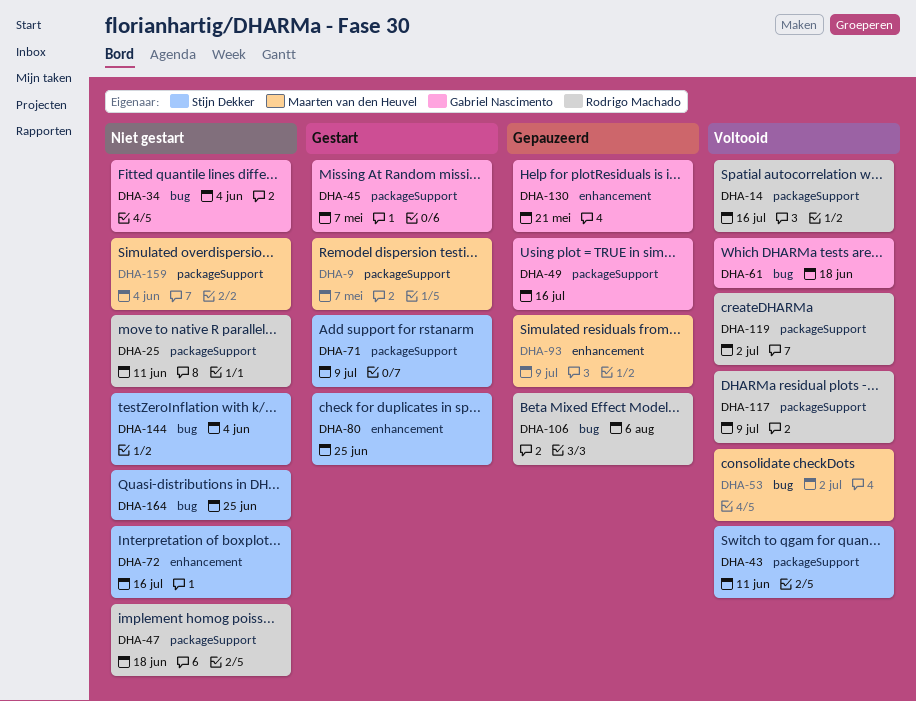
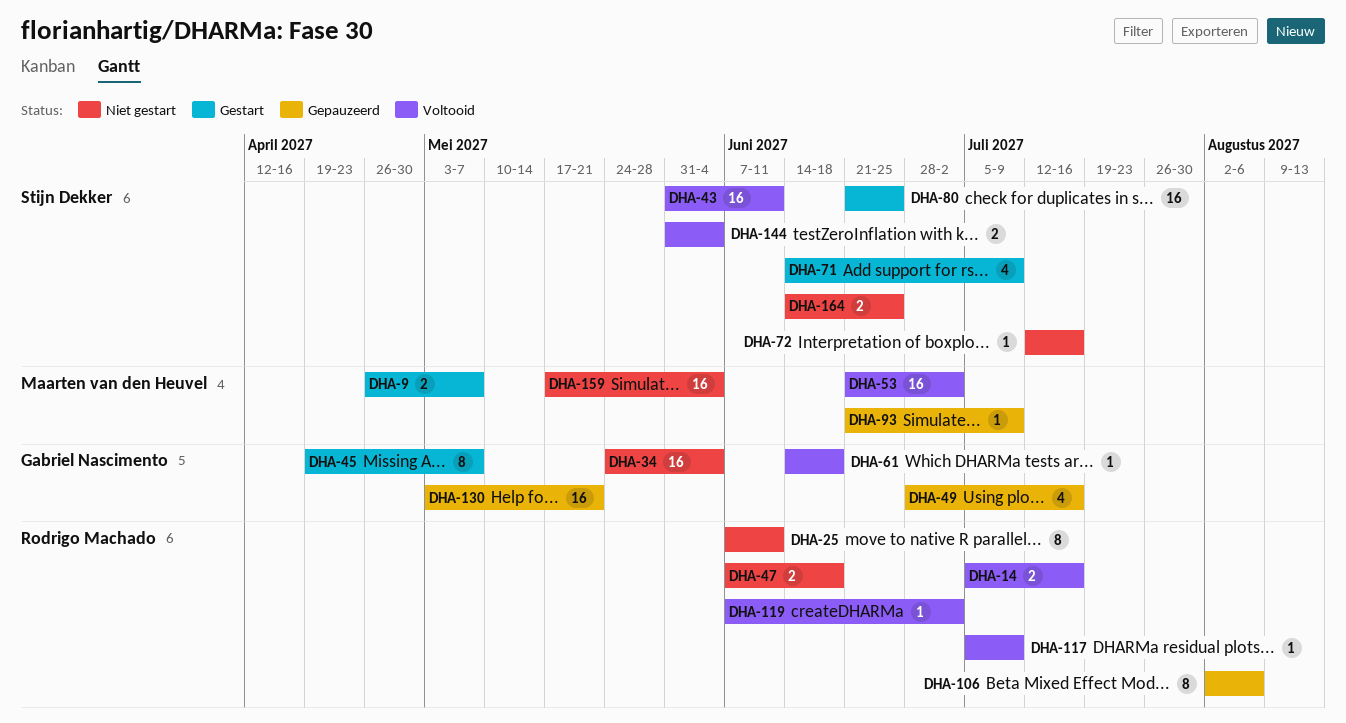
DHA-144, status: Niet gestart -> Voltooid

